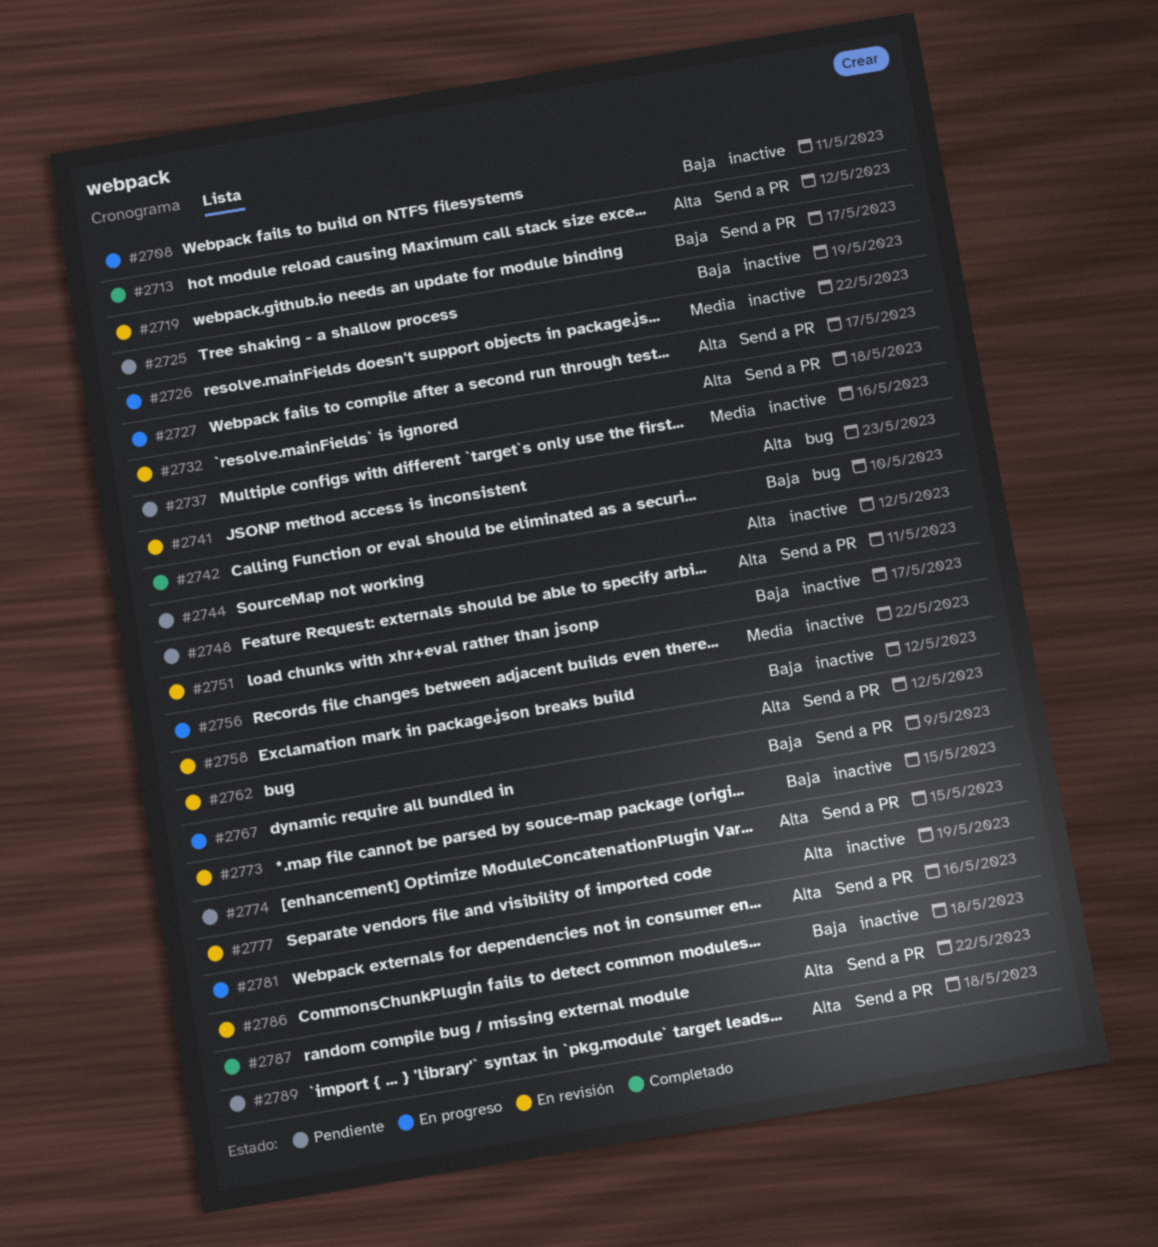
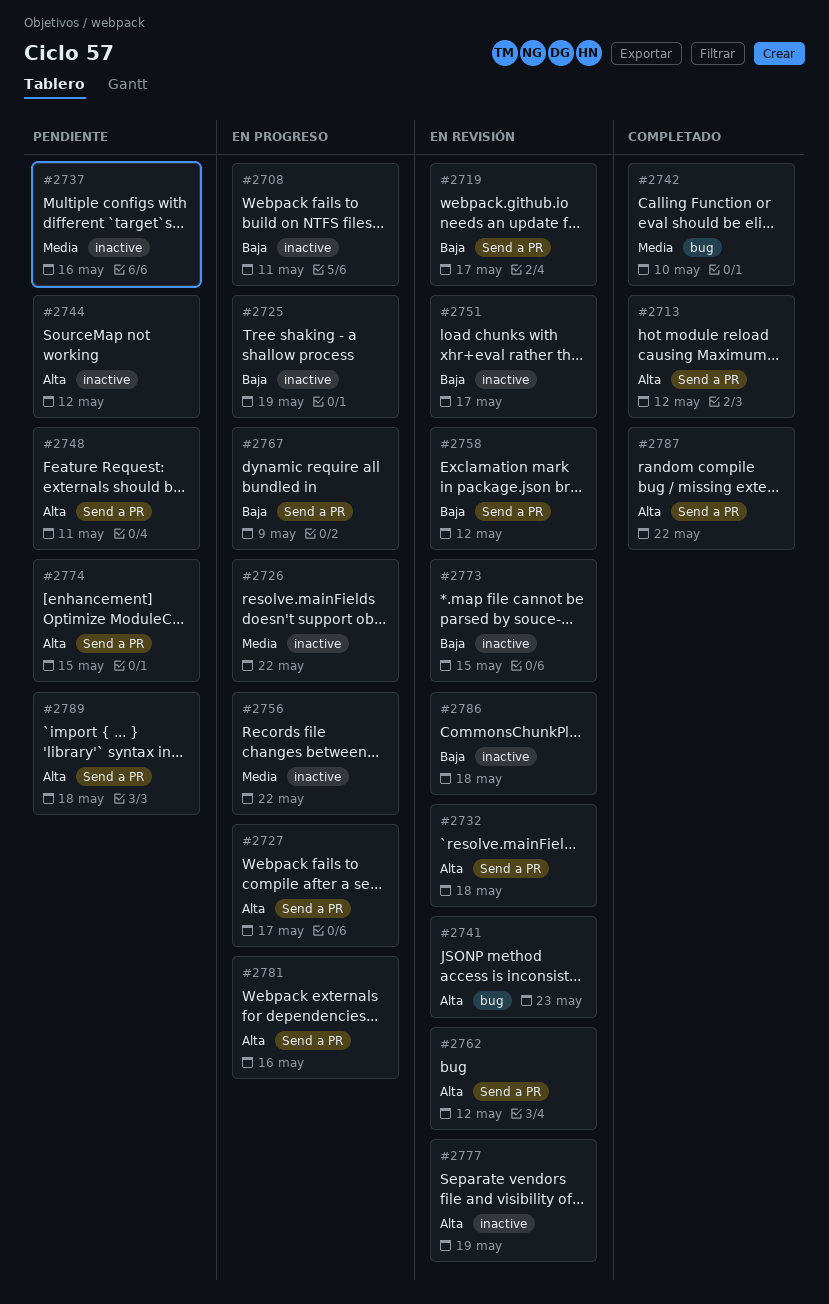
#2725, status: Pendiente -> En progreso
#2742, priority: Baja -> Media
#2758, label: inactive -> Send a PR

